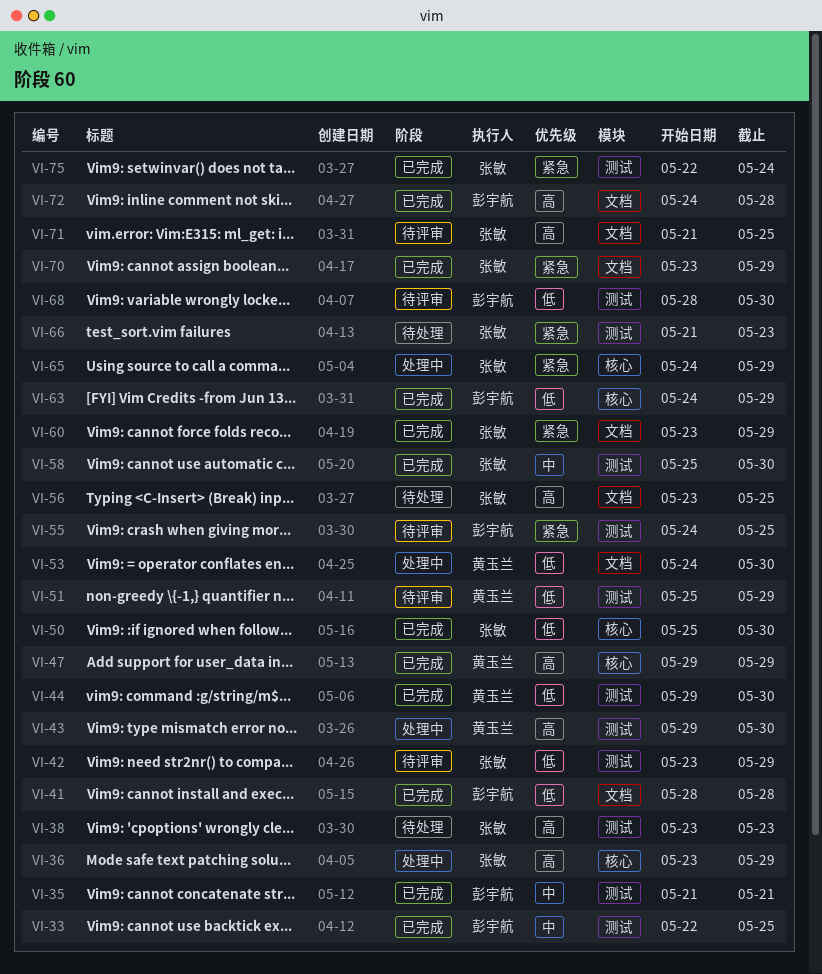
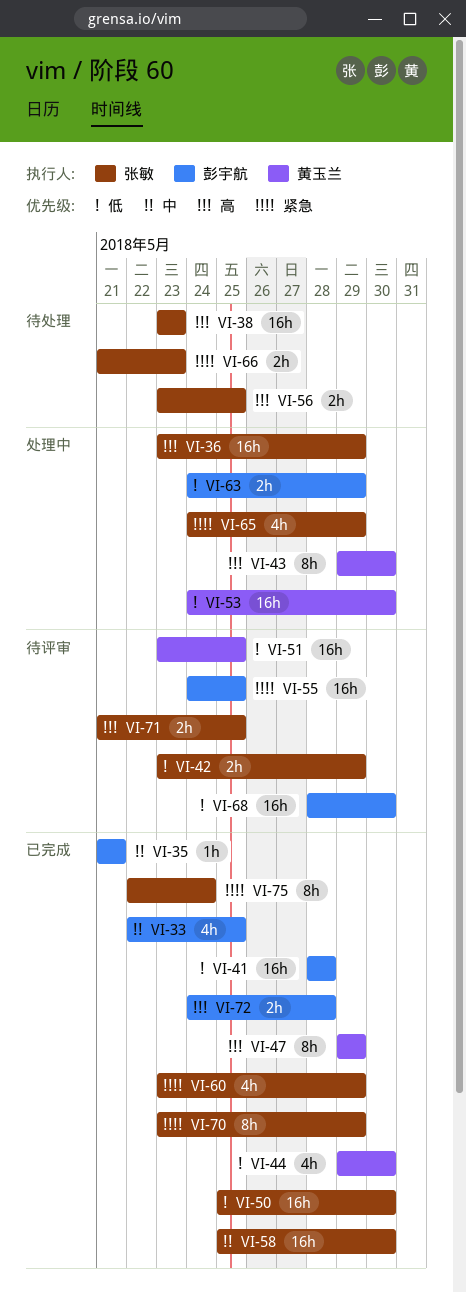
VI-51, start: May 25 -> May 23
VI-51, due: May 29 -> May 25
VI-63, status: 已完成 -> 处理中

